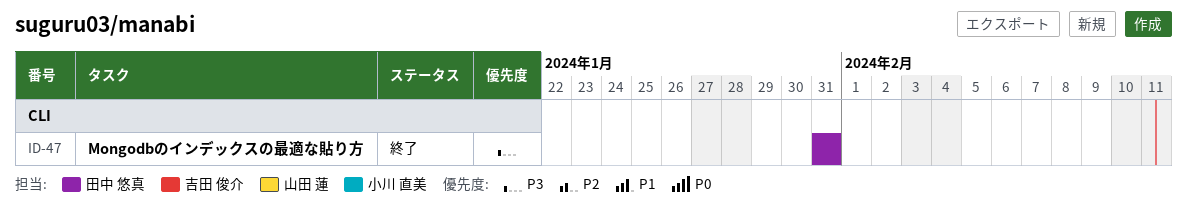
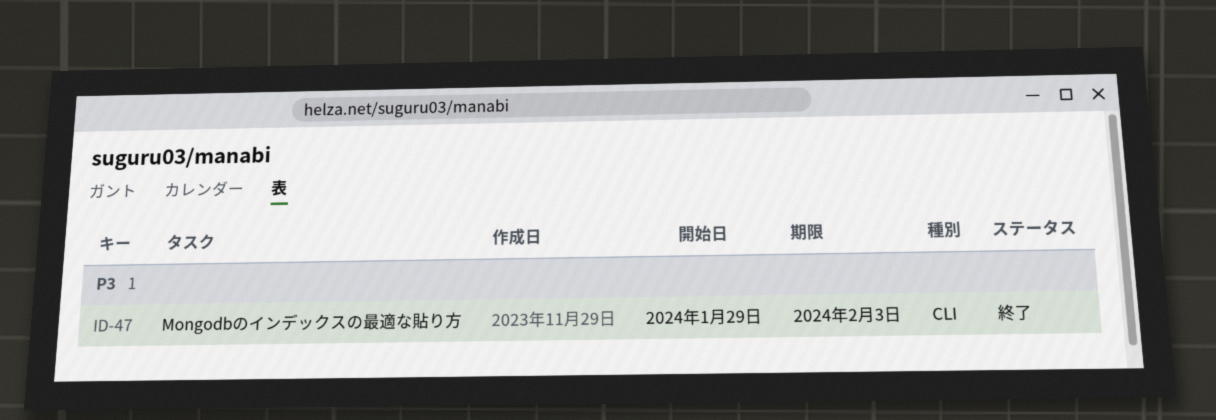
ID-47, start: Jan 31 -> Jan 29
ID-47, due: Jan 31 -> Feb 3

